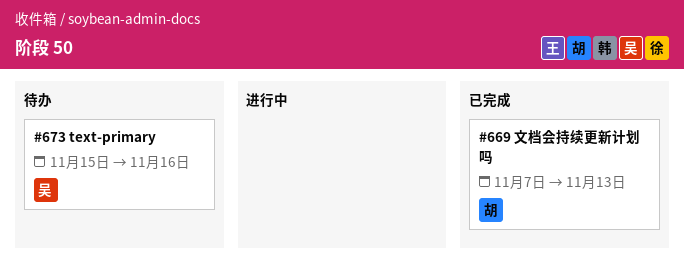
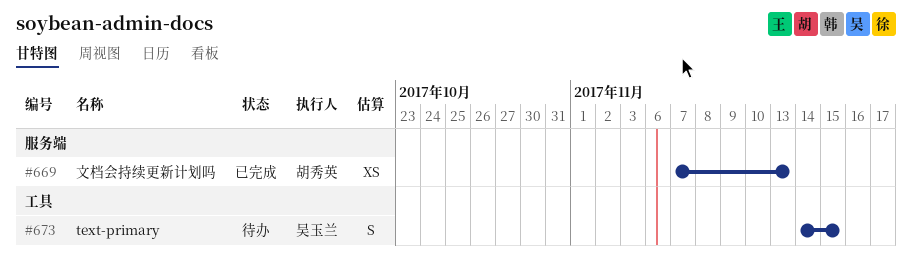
#673, start: Nov 15 -> Nov 14
#673, due: Nov 16 -> Nov 15

